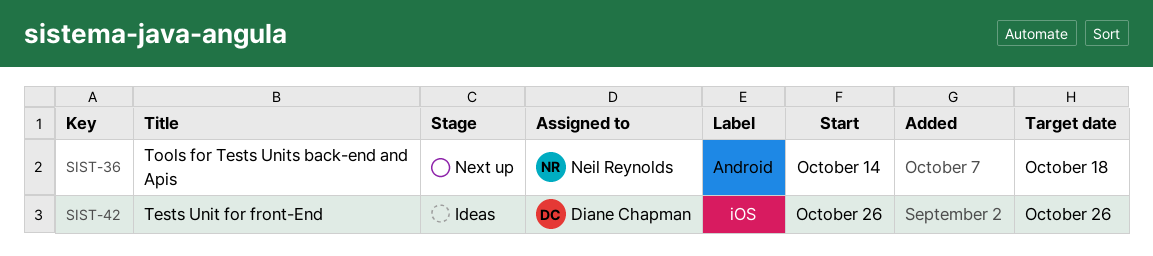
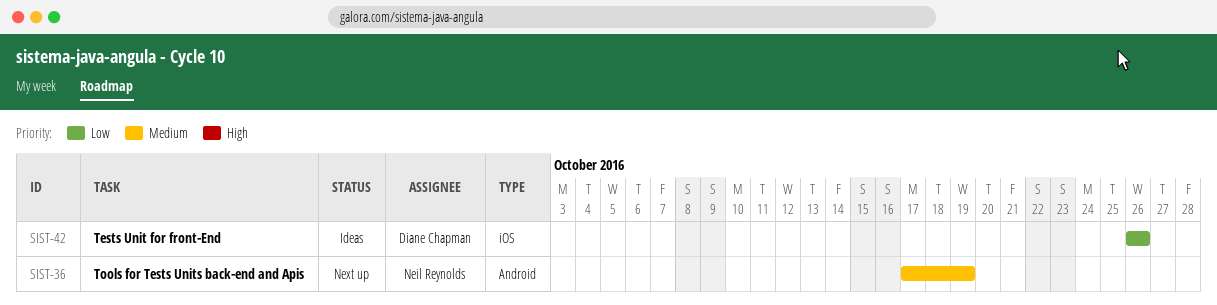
SIST-36, start: Oct 14 -> Oct 17
SIST-36, due: Oct 18 -> Oct 19

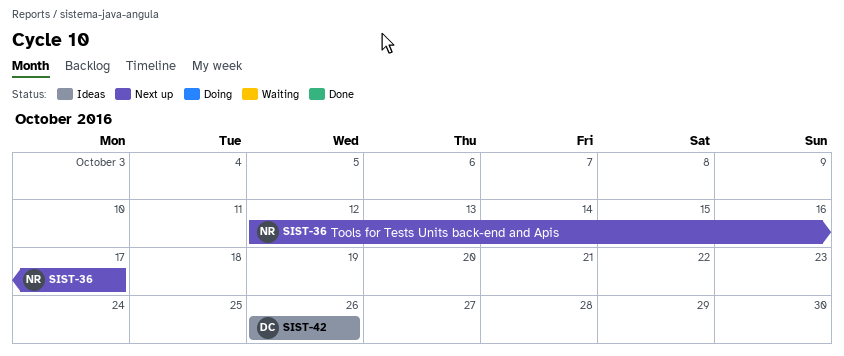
SIST-36, start: Oct 17 -> Oct 12
SIST-36, due: Oct 19 -> Oct 17

